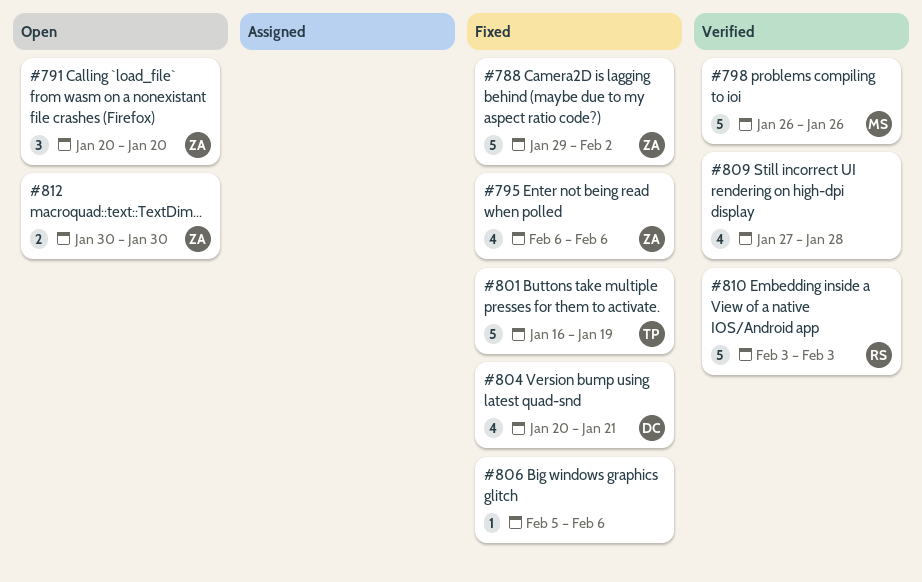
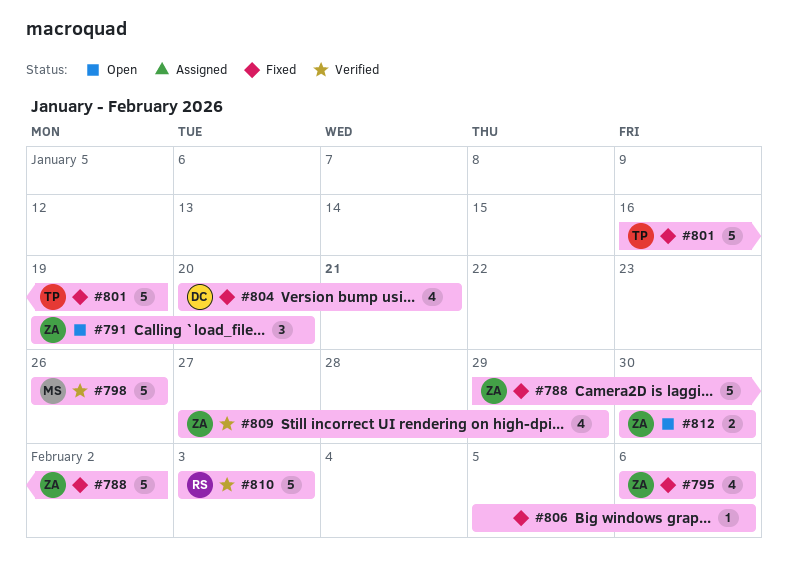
#791, start: Jan 20 -> Jan 19
#809, owner: none -> ZA
#809, due: Jan 28 -> Jan 29

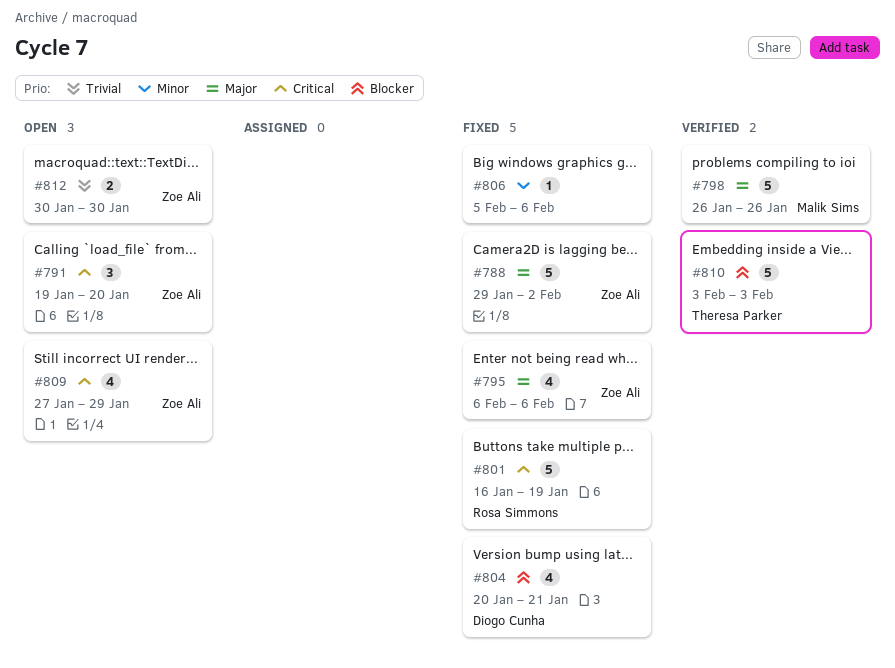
#801, owner: Theresa Parker -> Rosa Simmons
#809, status: Verified -> Open
#810, owner: Rosa Simmons -> Theresa Parker

